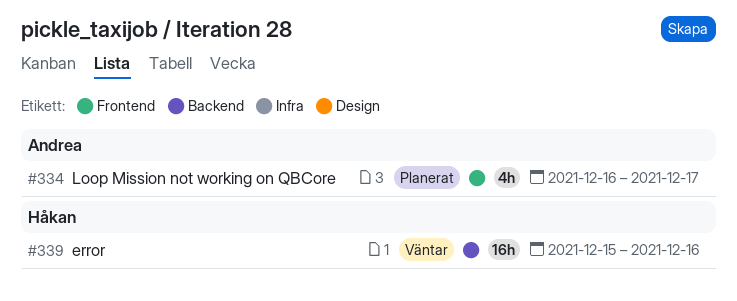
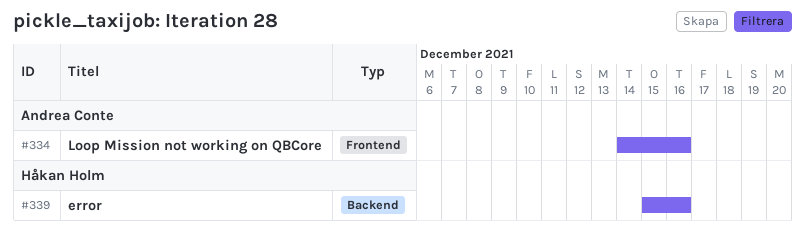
#334, start: Dec 16 -> Dec 14
#334, due: Dec 17 -> Dec 16

